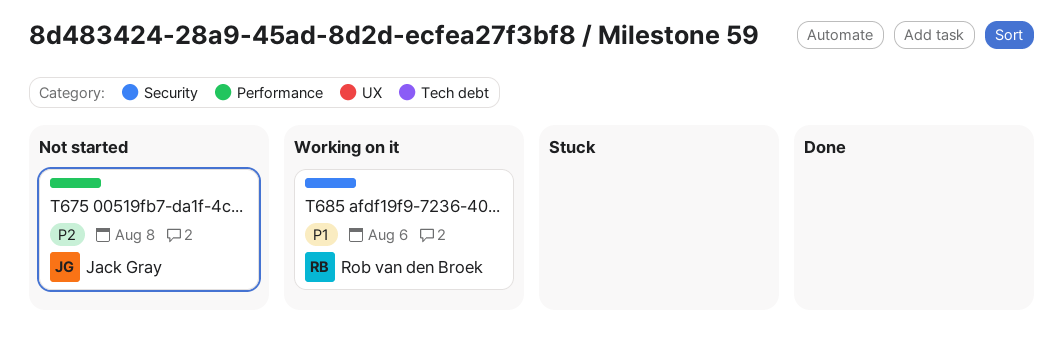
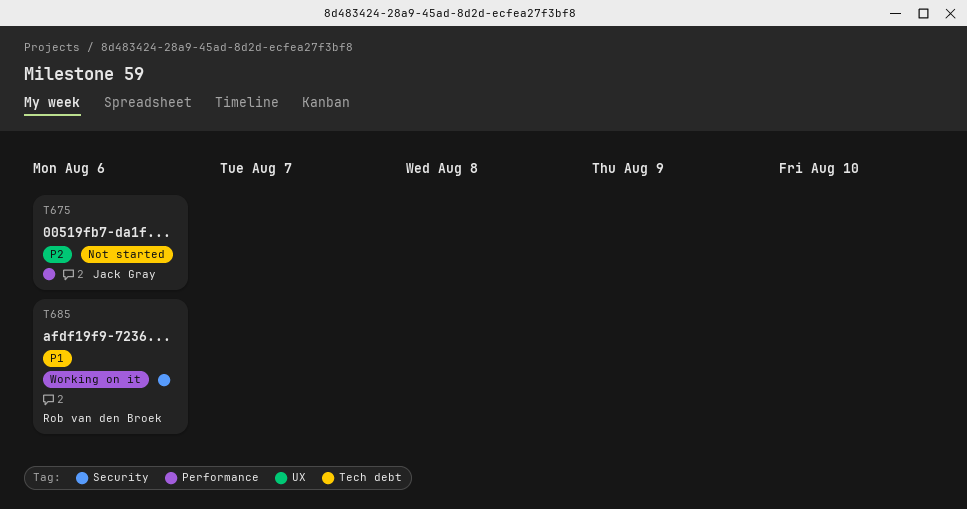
T675, due: Aug 8 -> Aug 6

